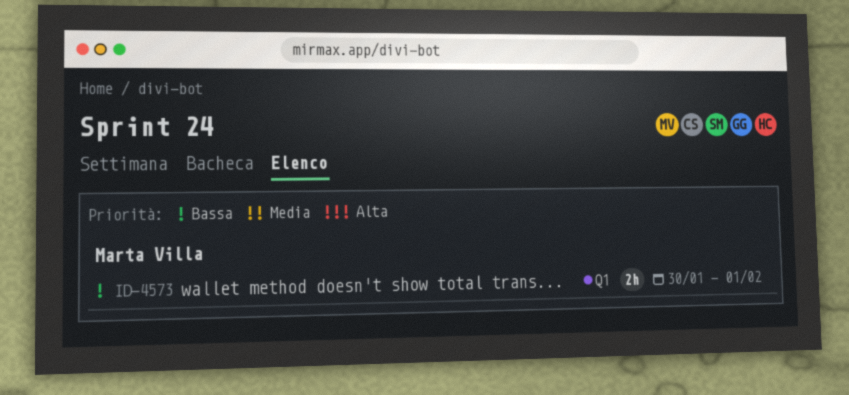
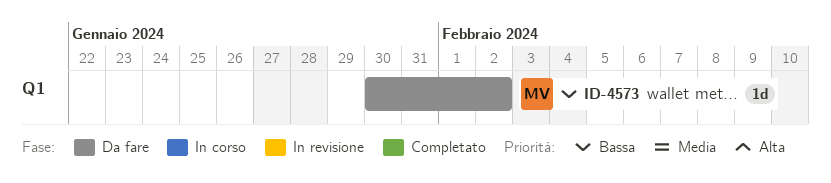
ID-4573, estimate: 2h -> 1d
ID-4573, due: Feb 1 -> Feb 2

